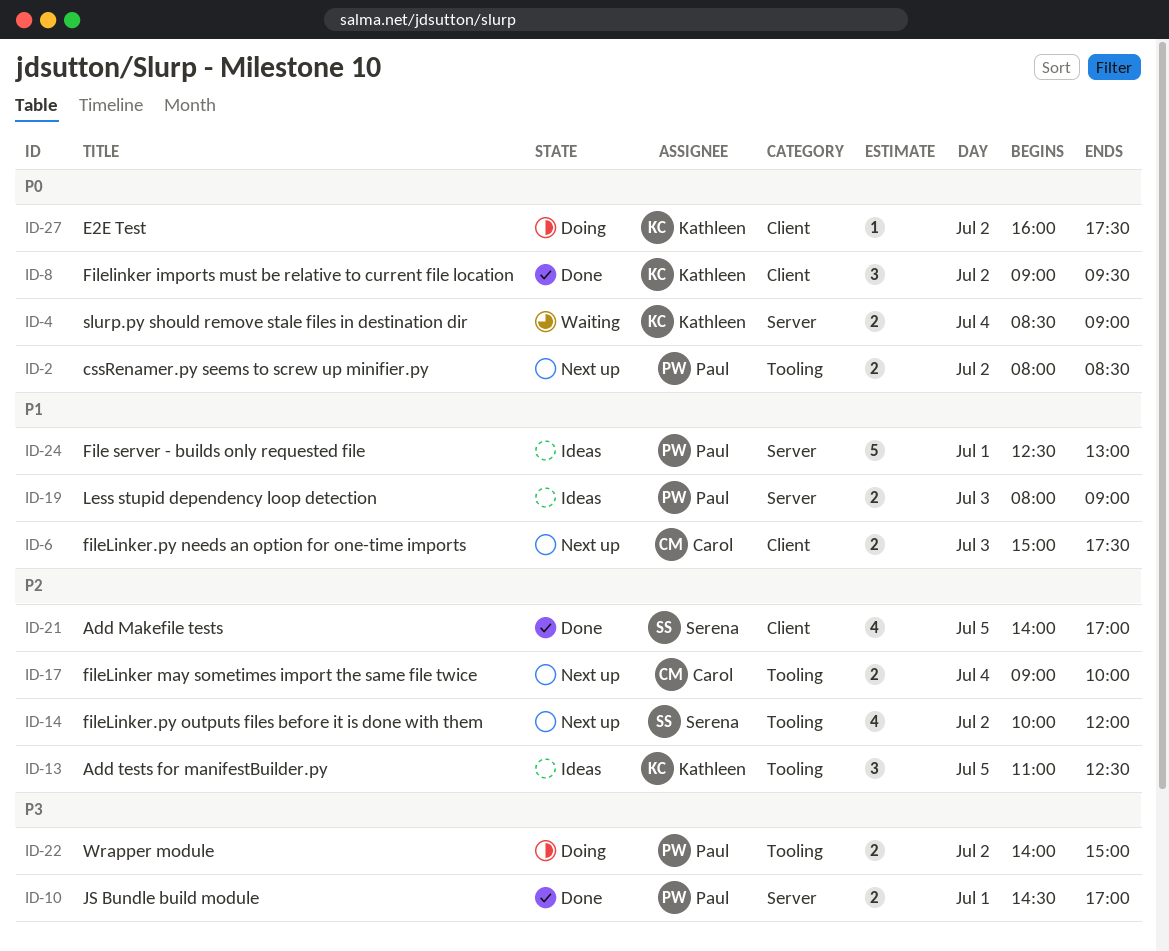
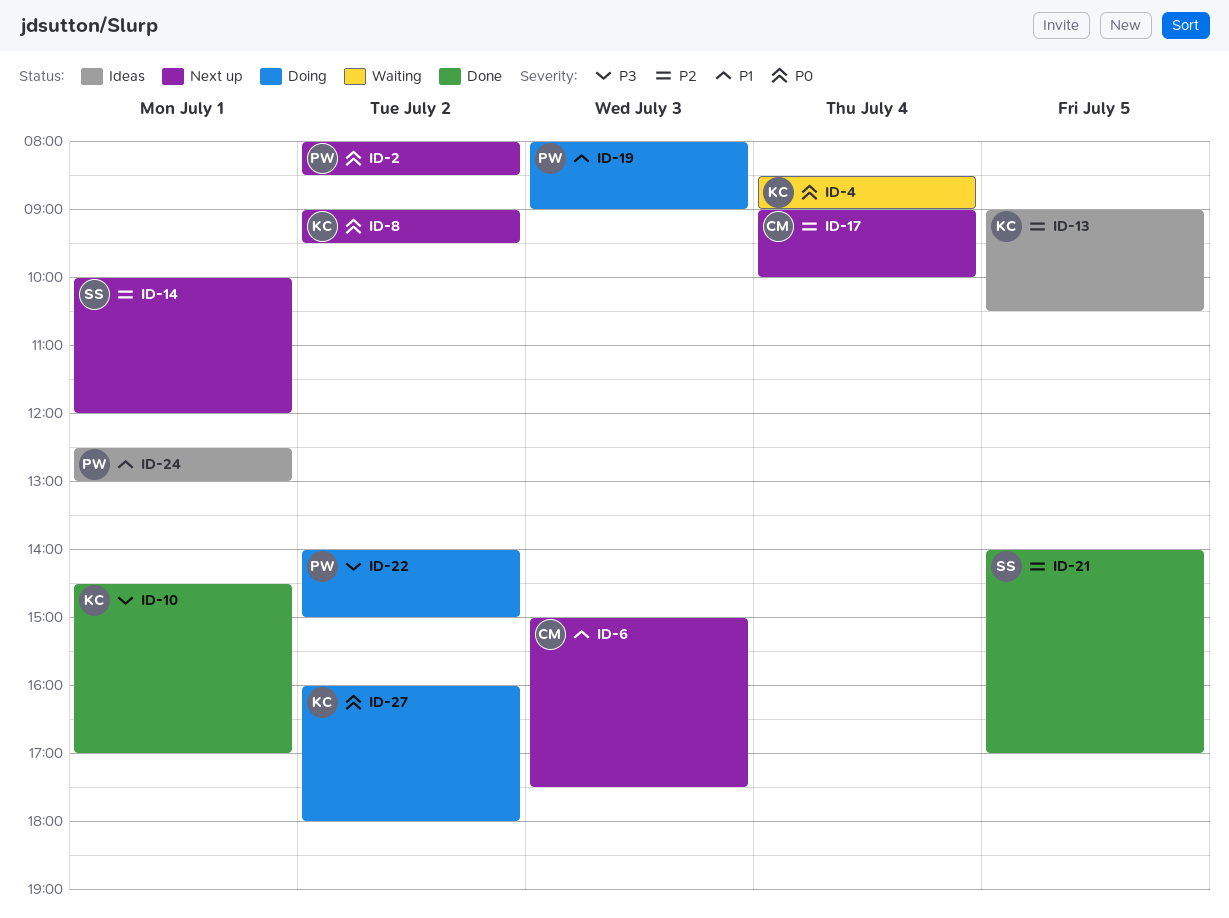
ID-8, status: Done -> Next up
ID-10, owner: Paul -> Kathleen
ID-13, begins: 11:00 -> 09:00
ID-13, ends: 12:30 -> 10:30
ID-14, day: Jul 2 -> Jul 1
ID-19, status: Ideas -> Doing
ID-27, ends: 17:30 -> 18:00

